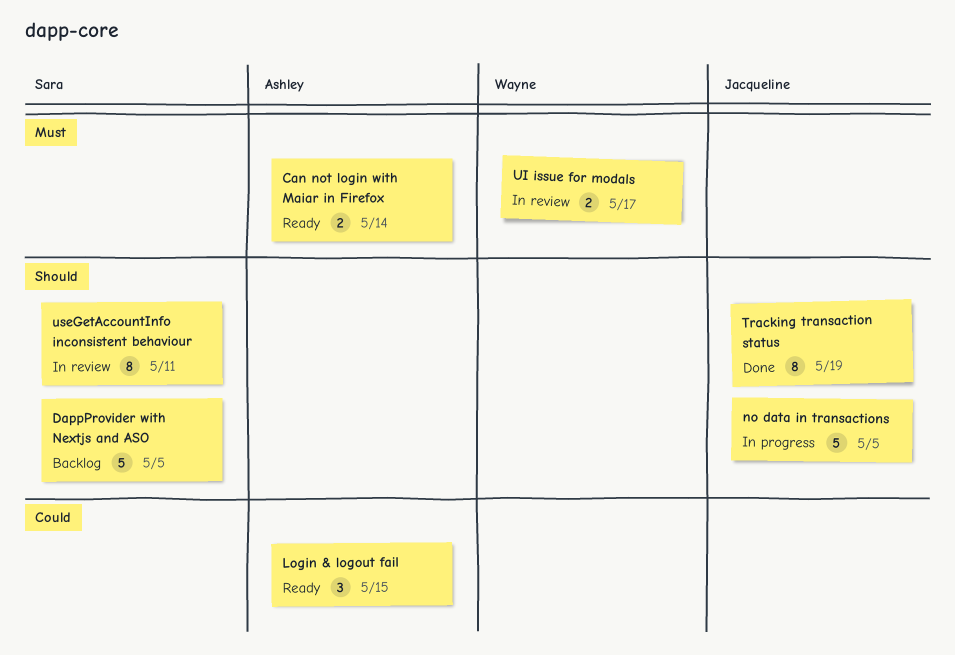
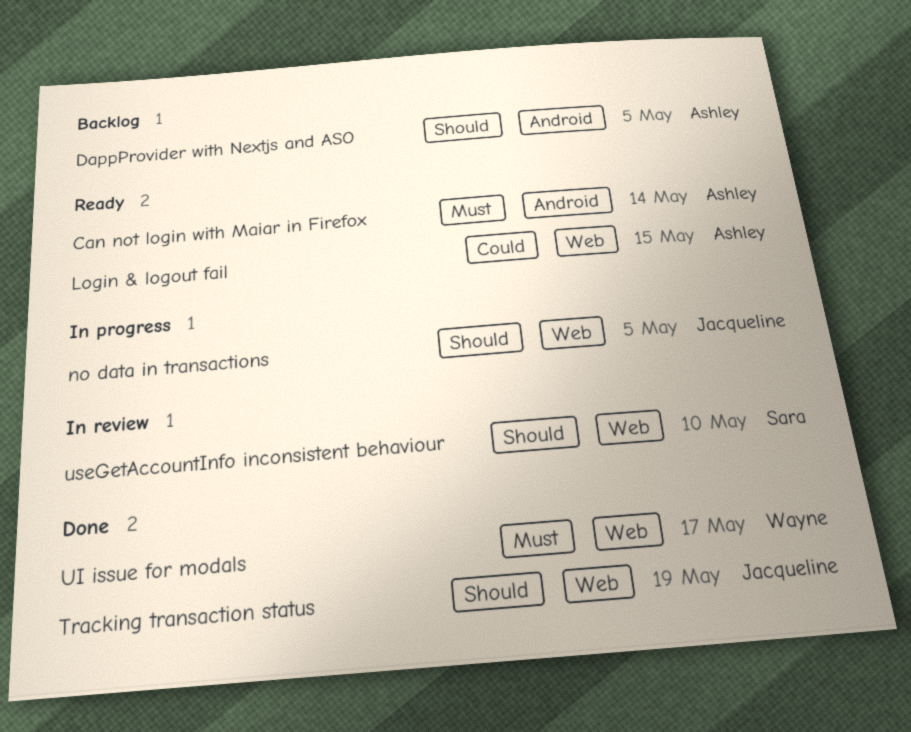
DappProvider with Nextjs and ASO, owner: Sara -> Ashley
UI issue for modals, status: In review -> Done
useGetAccountInfo inconsistent behaviour, due: May 11 -> May 10

